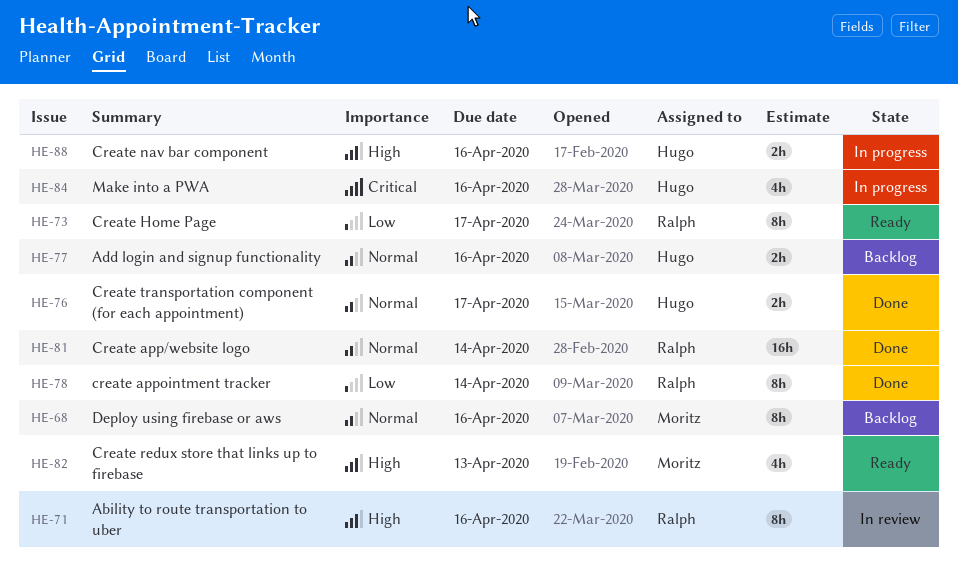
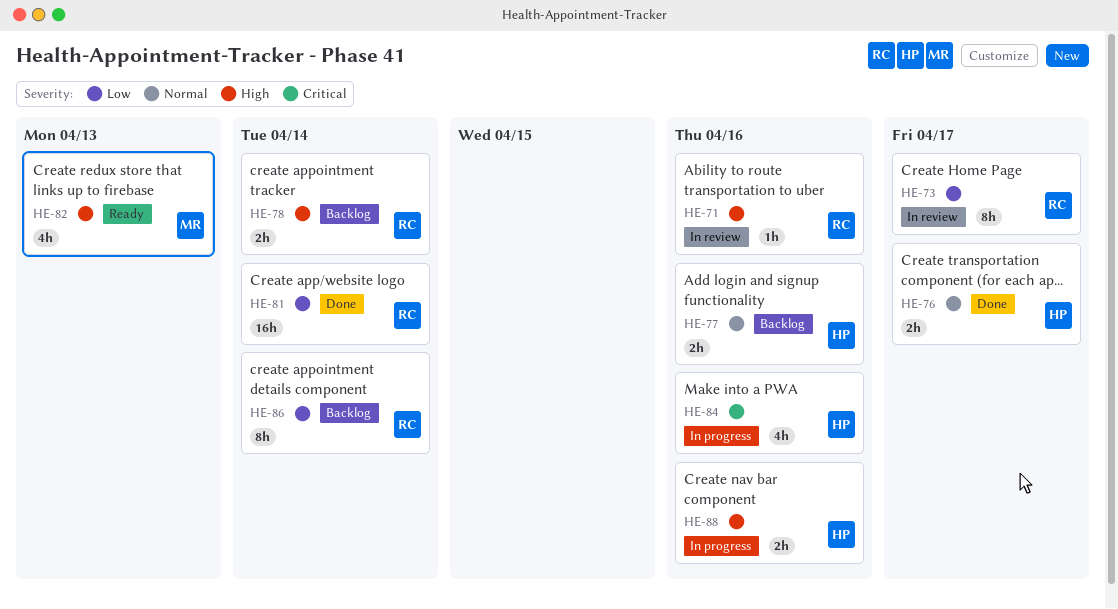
HE-68: present -> none
HE-71, estimate: 8h -> 1h
HE-73, status: Ready -> In review
HE-78, status: Done -> Backlog
HE-78, priority: Low -> High
HE-78, estimate: 8h -> 2h
HE-81, priority: Normal -> Low
HE-86: none -> present

